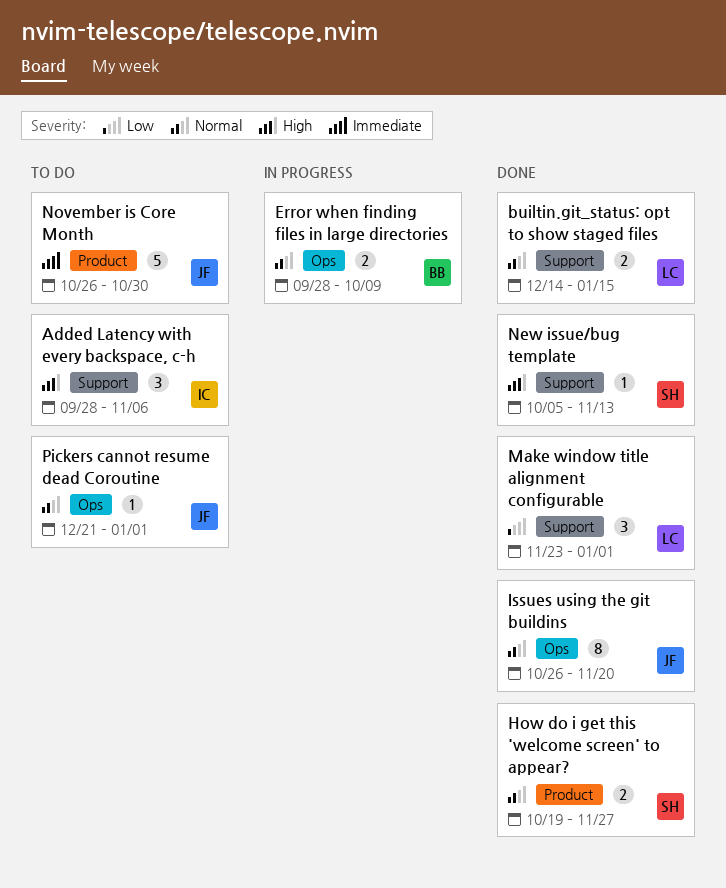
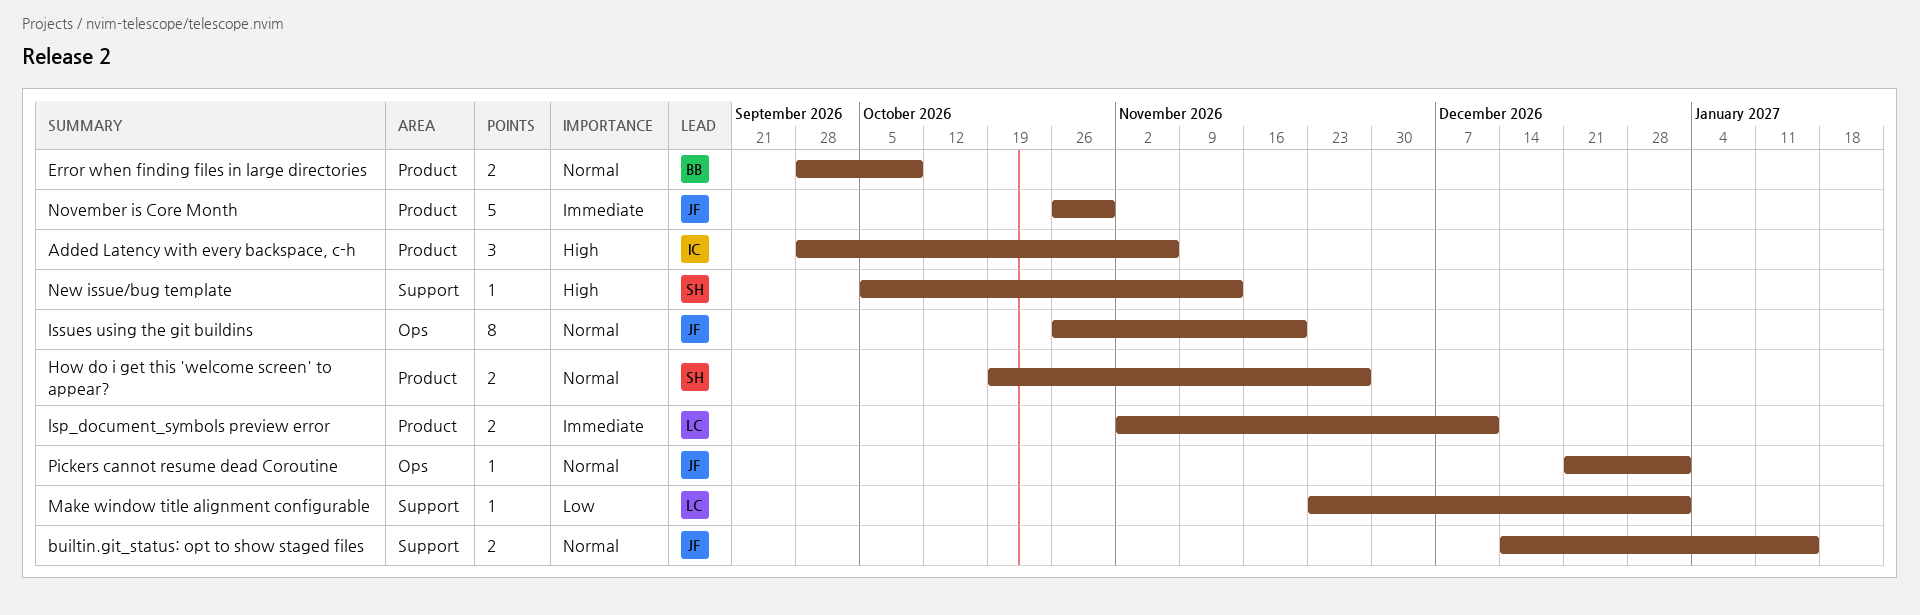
Added Latency with every backspace, c-h, label: Support -> Product
builtin.git_status: opt to show staged files, owner: LC -> JF
Error when finding files in large directories, label: Ops -> Product
lsp_document_symbols preview error: none -> present
Make window title alignment configurable, estimate: 3 -> 1

